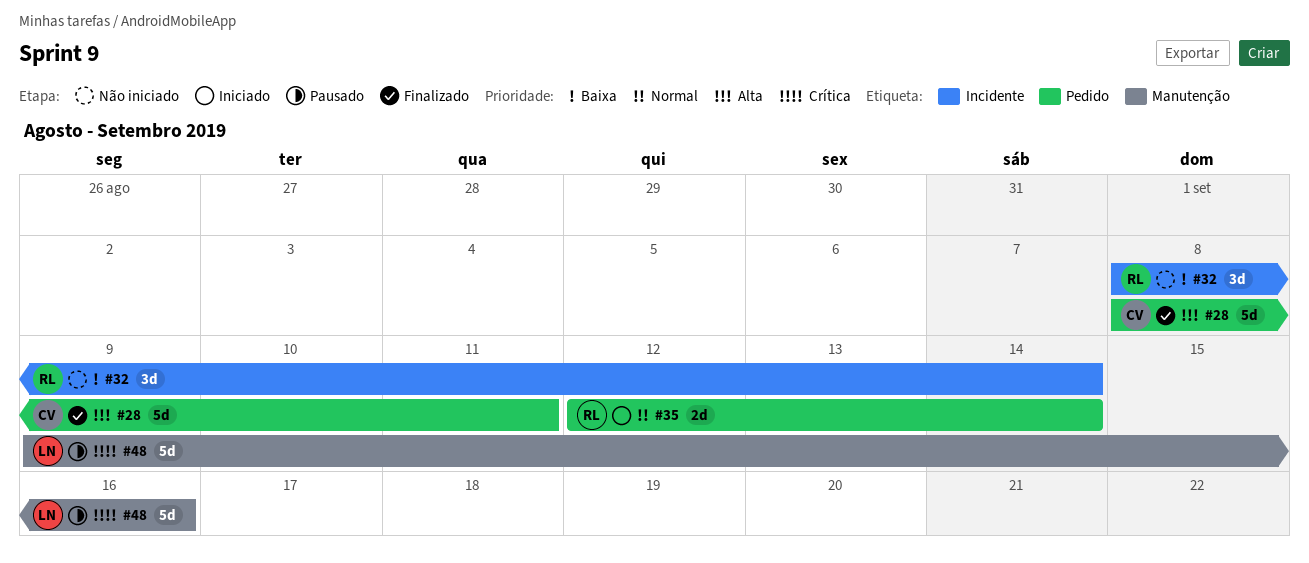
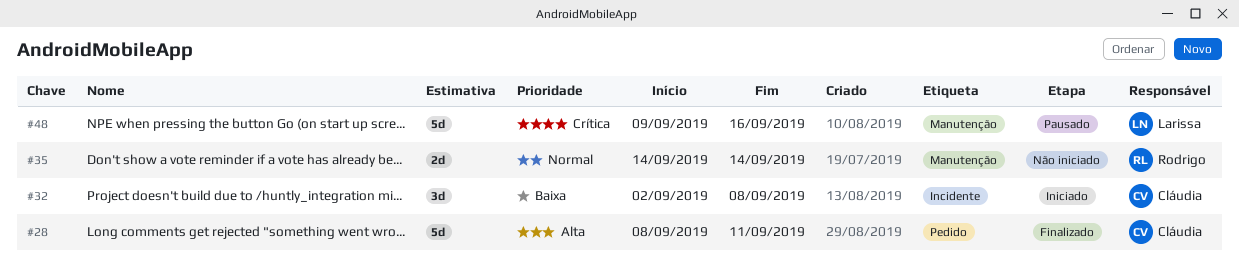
#32, status: Não iniciado -> Iniciado
#32, owner: Rodrigo -> Cláudia
#32, start: Sep 8 -> Sep 2
#32, due: Sep 14 -> Sep 8
#35, status: Iniciado -> Não iniciado
#35, label: Pedido -> Manutenção
#35, start: Sep 12 -> Sep 14

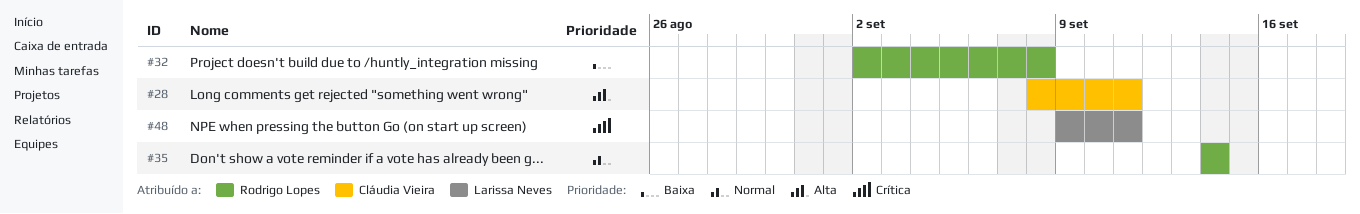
#32, owner: Cláudia Vieira -> Rodrigo Lopes
#48, due: Sep 16 -> Sep 11

